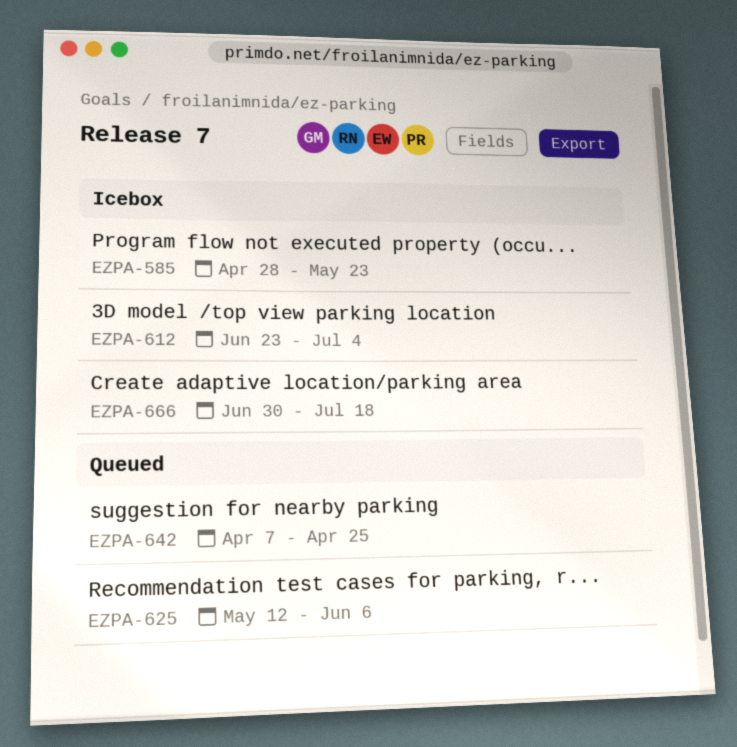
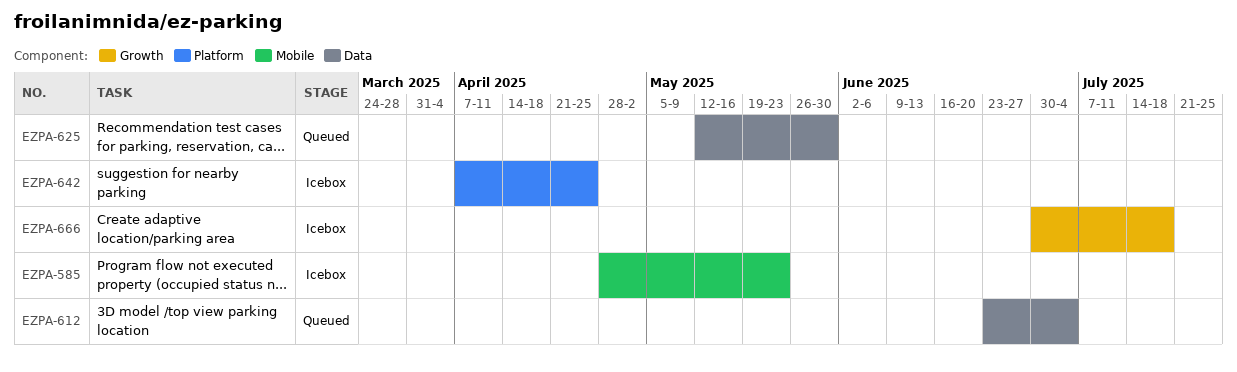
EZPA-612, status: Icebox -> Queued
EZPA-625, due: Jun 6 -> May 30
EZPA-642, status: Queued -> Icebox

